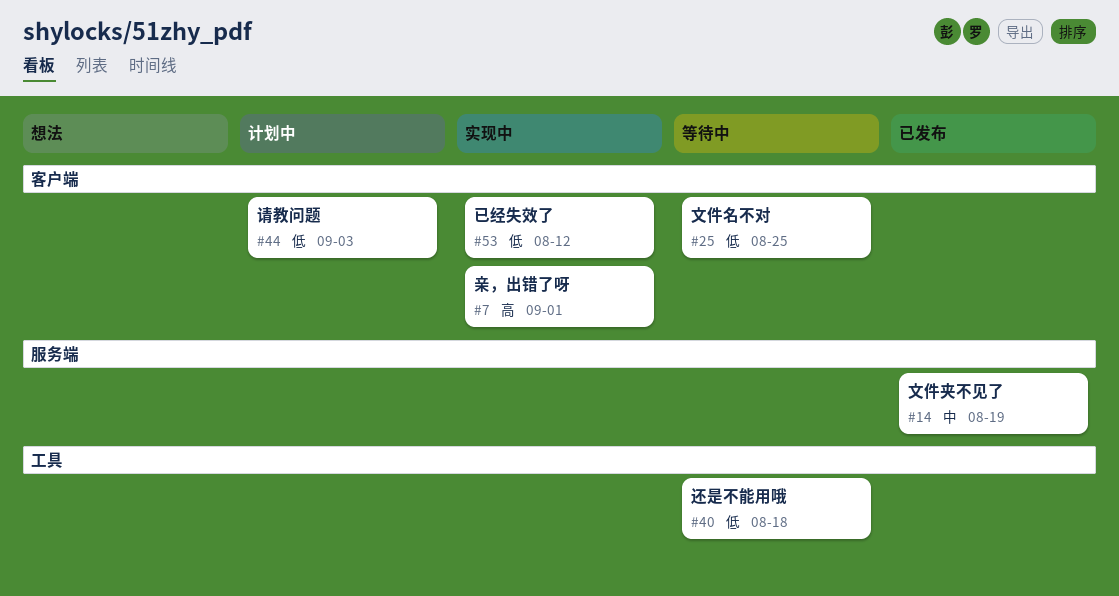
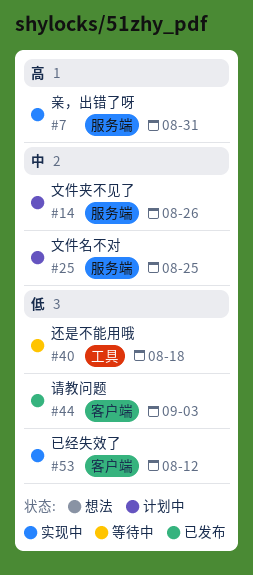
#7, label: 客户端 -> 服务端
#7, due: Sep 1 -> Aug 31
#14, status: 已发布 -> 计划中
#14, due: Aug 19 -> Aug 26
#25, status: 等待中 -> 计划中
#25, priority: 低 -> 中
#25, label: 客户端 -> 服务端
#44, status: 计划中 -> 已发布

